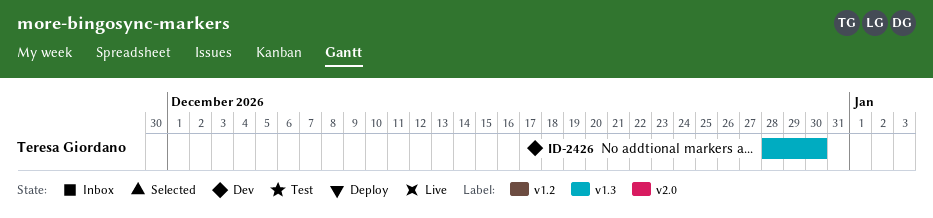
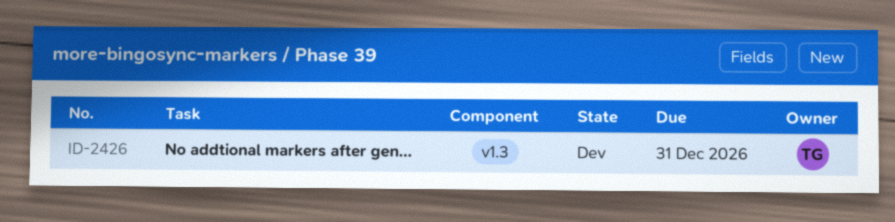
ID-2426, due: Dec 30 -> Dec 31

